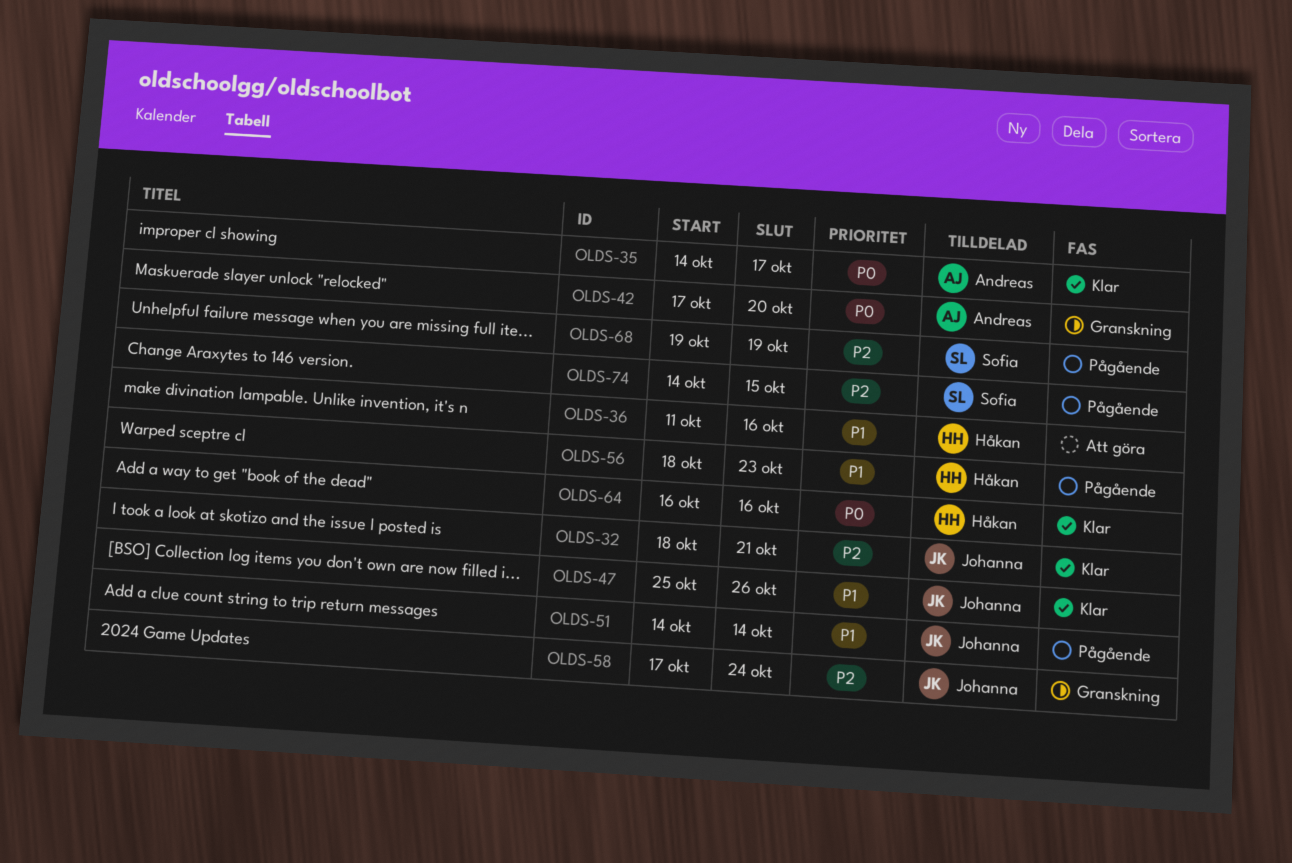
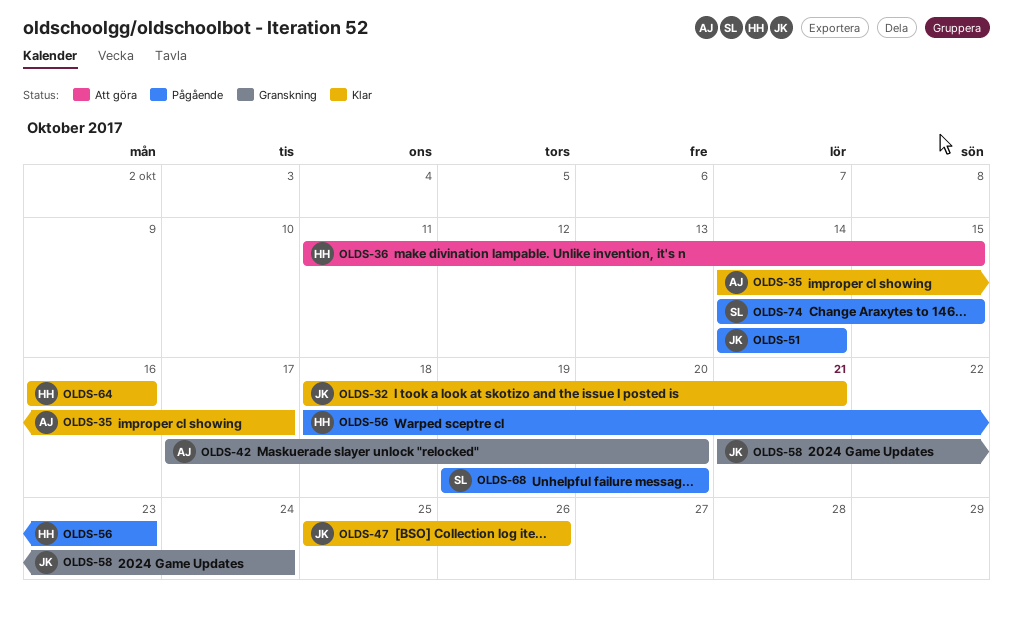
OLDS-36, due: Oct 16 -> Oct 15
OLDS-58, start: Oct 17 -> Oct 21
OLDS-68, due: Oct 19 -> Oct 20

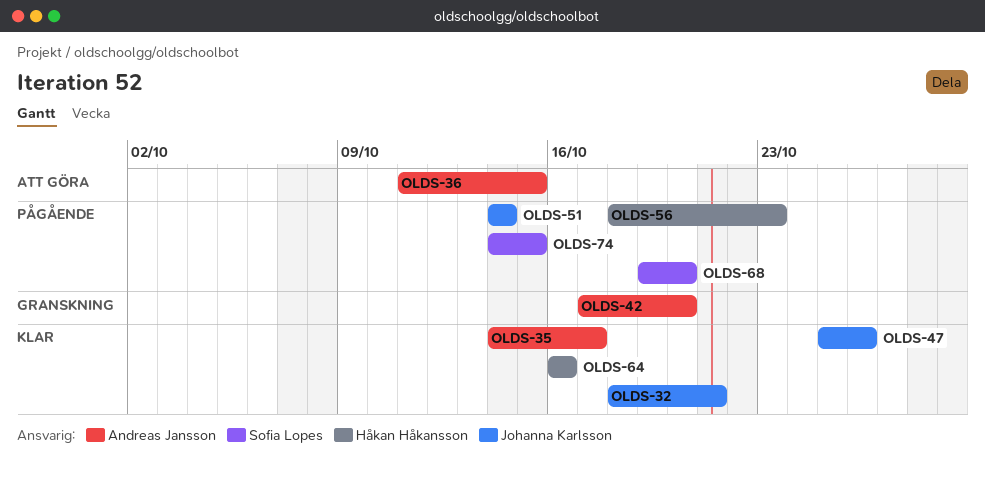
OLDS-36, owner: Håkan Håkansson -> Andreas Jansson
OLDS-58: present -> none

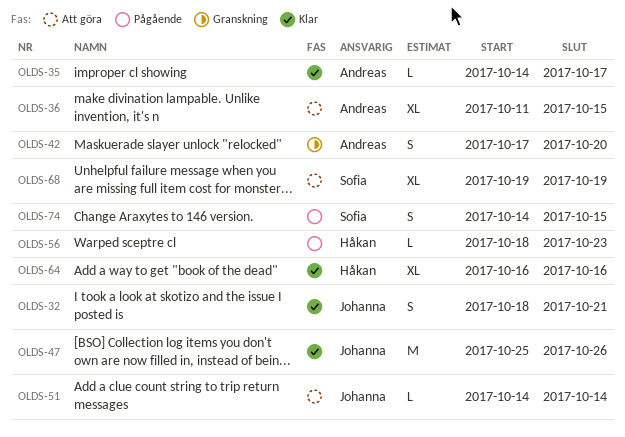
OLDS-51, status: Pågående -> Att göra
OLDS-68, status: Pågående -> Att göra
OLDS-68, due: Oct 20 -> Oct 19

